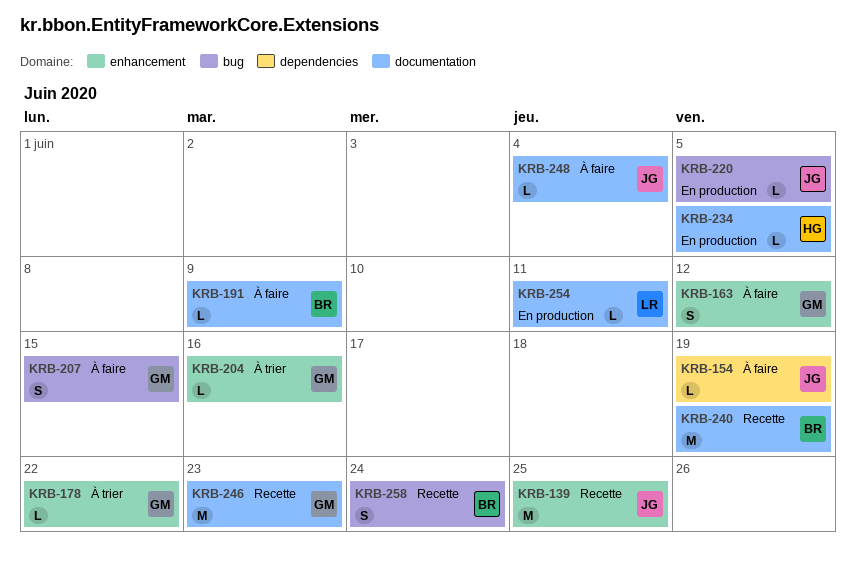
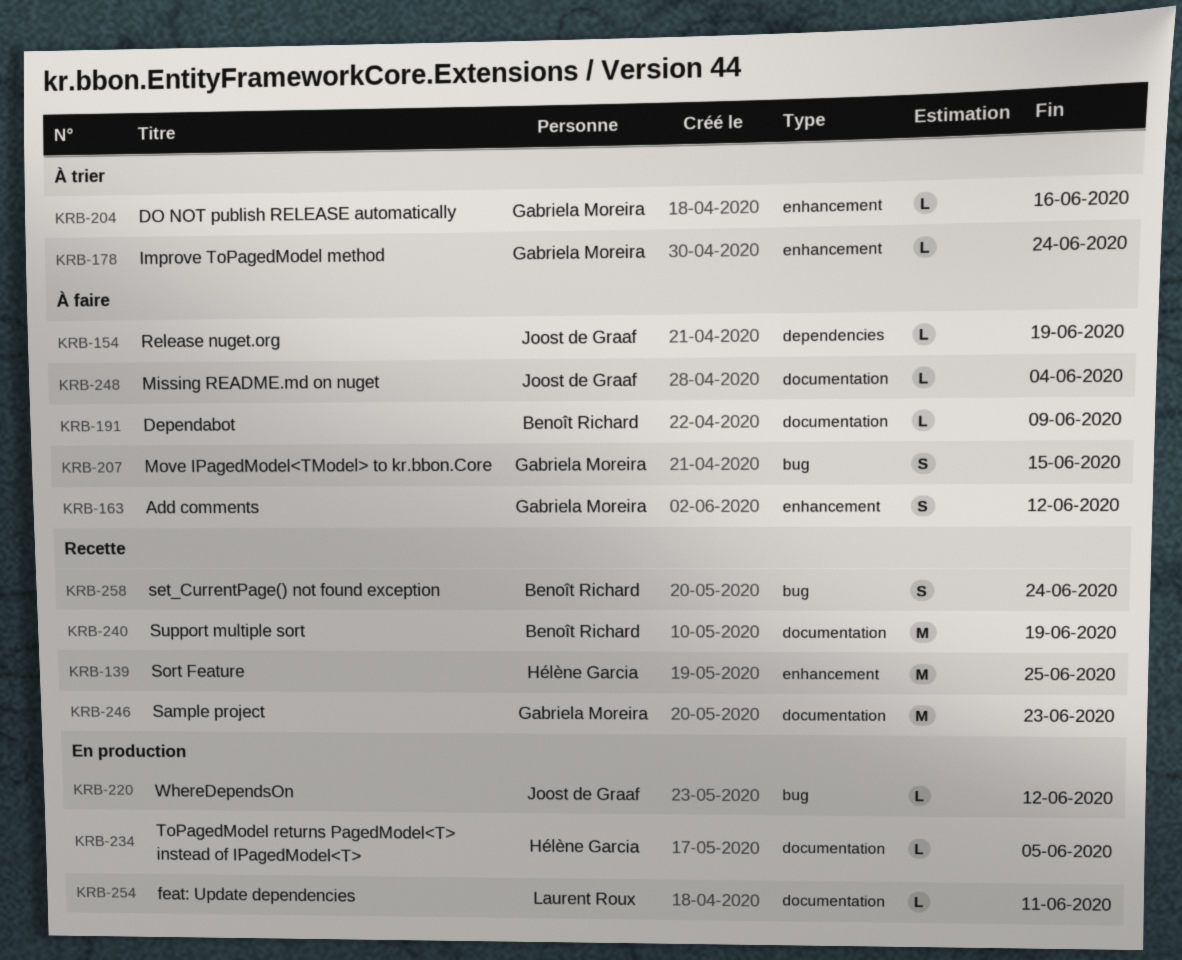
KRB-139, owner: Joost de Graaf -> Hélène Garcia
KRB-178, due: Jun 22 -> Jun 24
KRB-220, due: Jun 5 -> Jun 12

